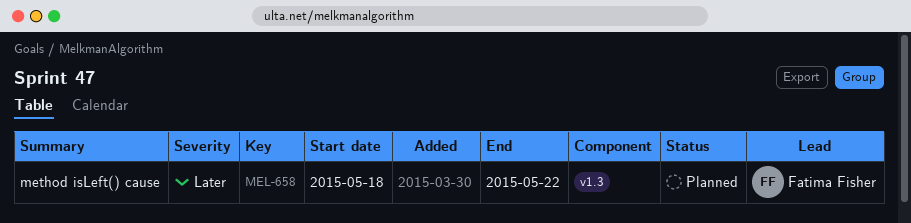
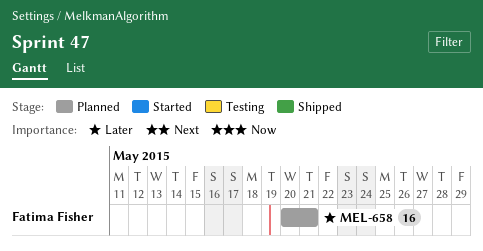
MEL-658, start: May 18 -> May 20
MEL-658, due: May 22 -> May 21

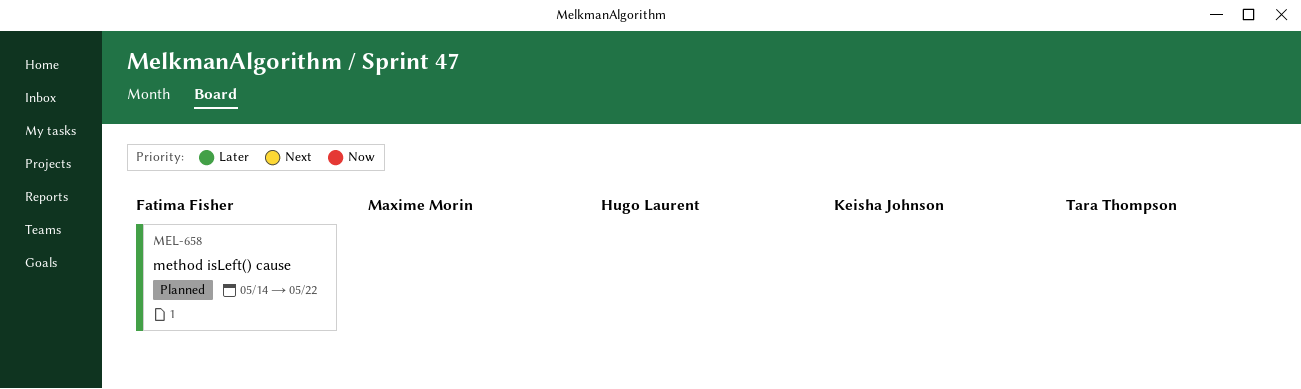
MEL-658, start: May 20 -> May 14
MEL-658, due: May 21 -> May 22

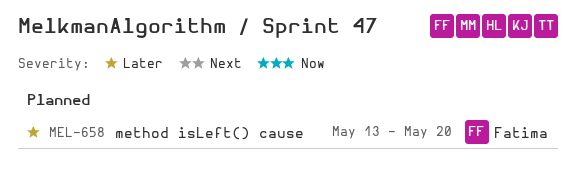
MEL-658, start: May 14 -> May 13
MEL-658, due: May 22 -> May 20

